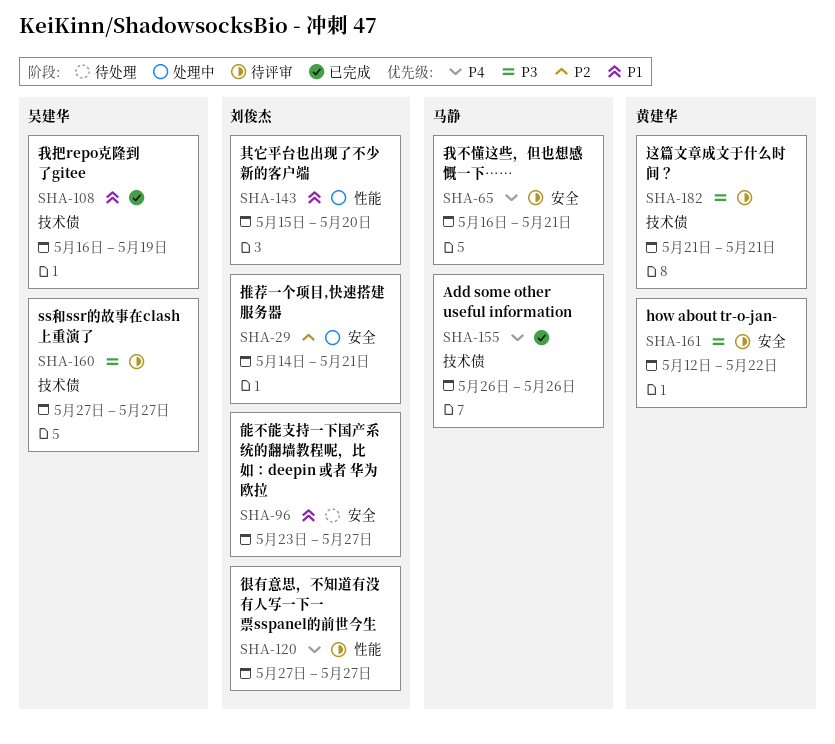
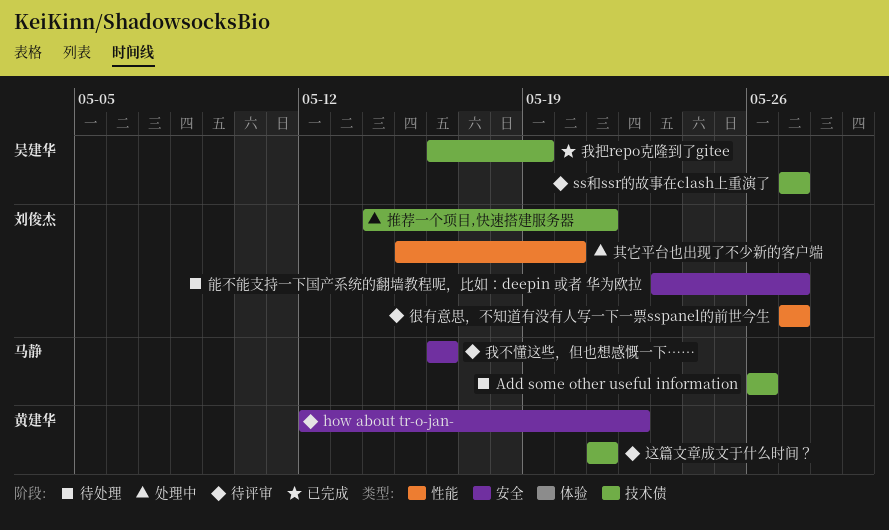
Add some other useful information, status: 已完成 -> 待处理
我不懂这些，但也想感慨一下……, due: May 21 -> May 16
推荐一个项目,快速搭建服务器, label: 安全 -> 技术债

